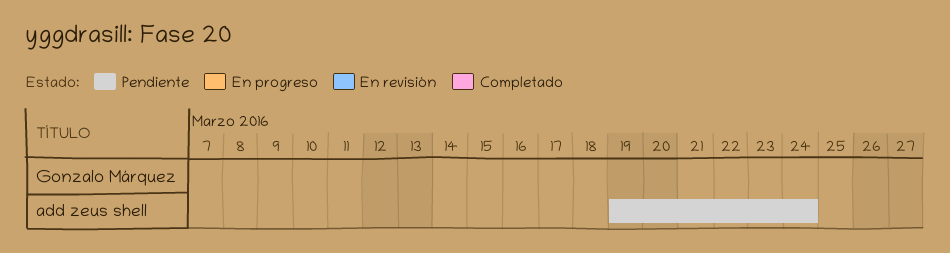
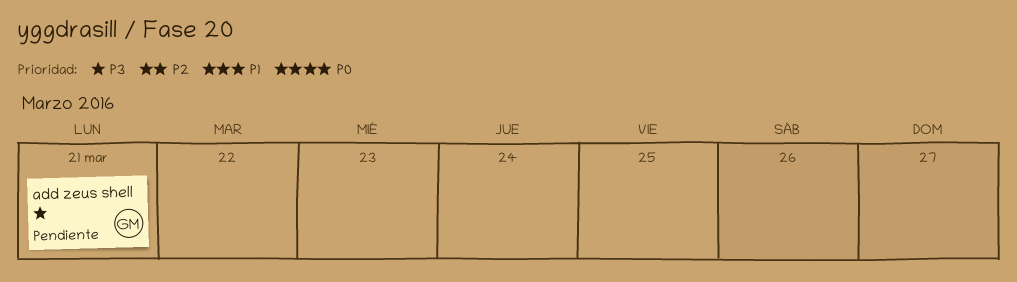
add zeus shell, due: Mar 24 -> Mar 21

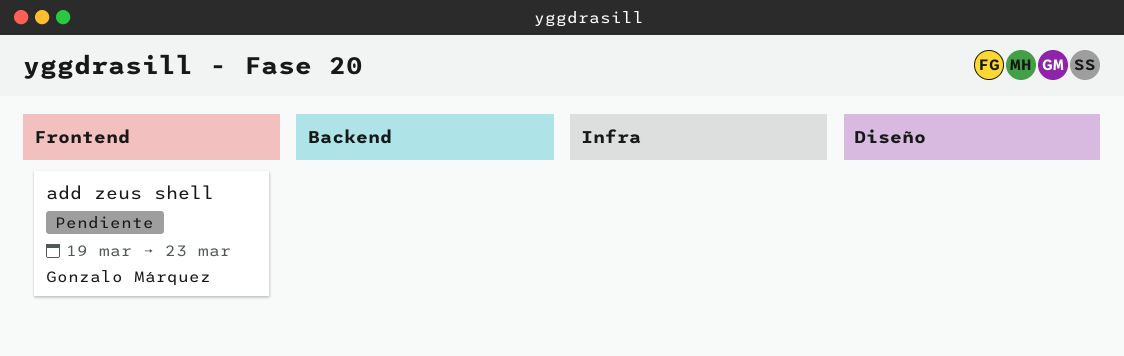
add zeus shell, due: Mar 21 -> Mar 23

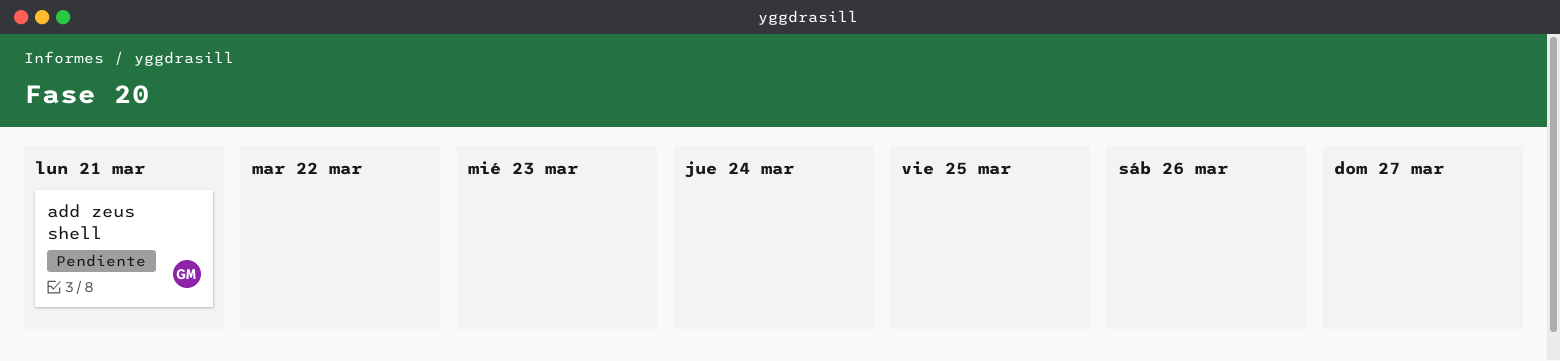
add zeus shell, due: Mar 23 -> Mar 21

